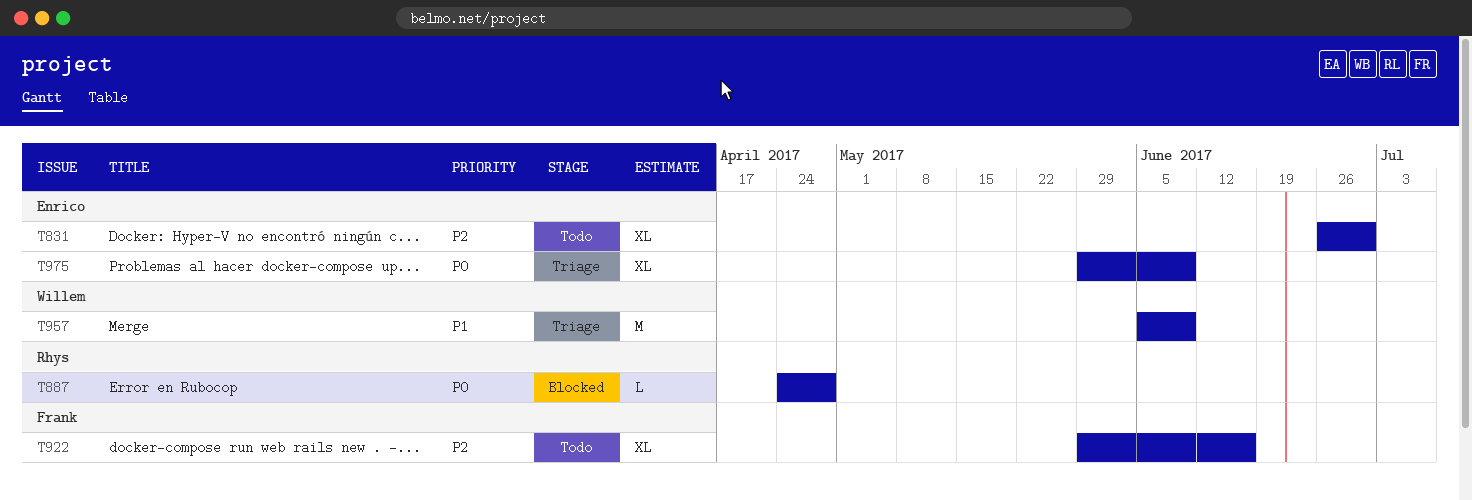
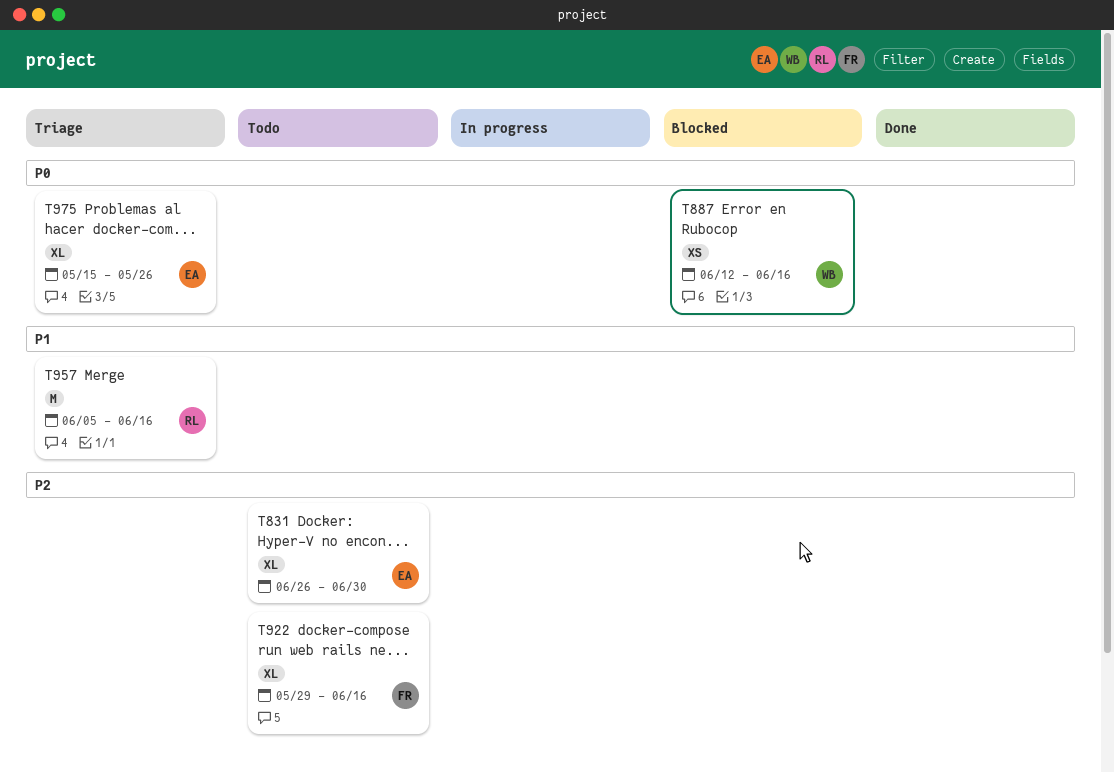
T887, owner: Rhys -> Willem
T887, estimate: L -> XS
T887, start: Apr 24 -> Jun 12
T887, due: Apr 28 -> Jun 16
T957, owner: Willem -> Rhys
T957, due: Jun 9 -> Jun 16
T975, start: May 29 -> May 15
T975, due: Jun 9 -> May 26

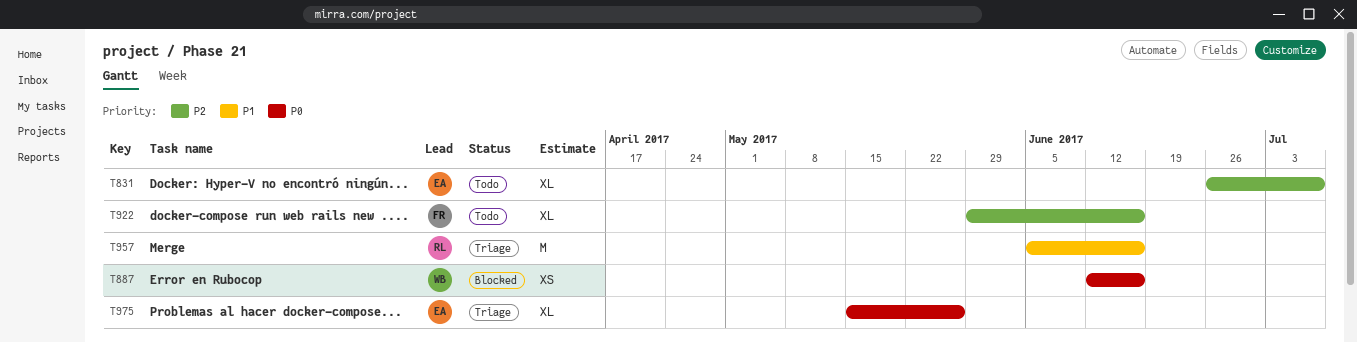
T831, due: Jun 30 -> Jul 7

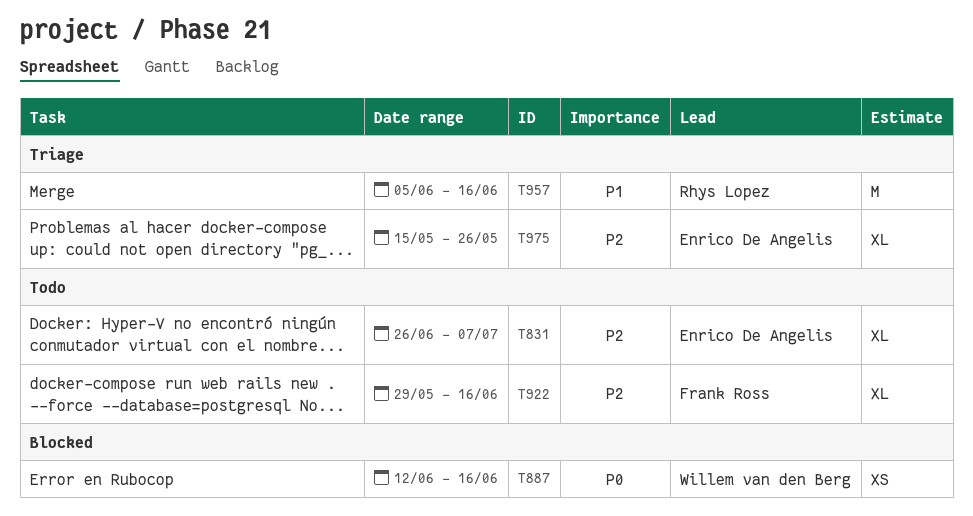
T975, priority: P0 -> P2

